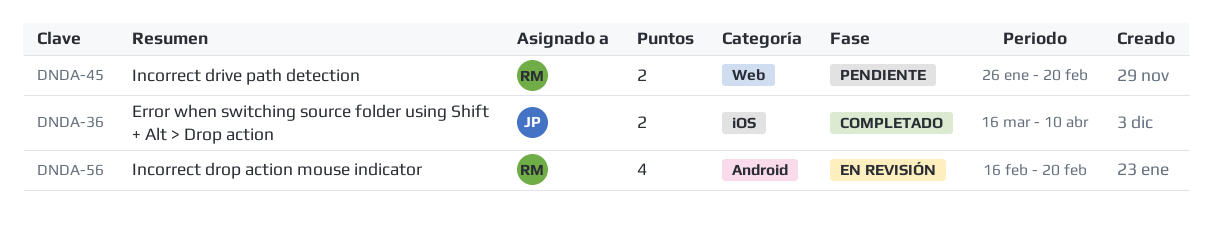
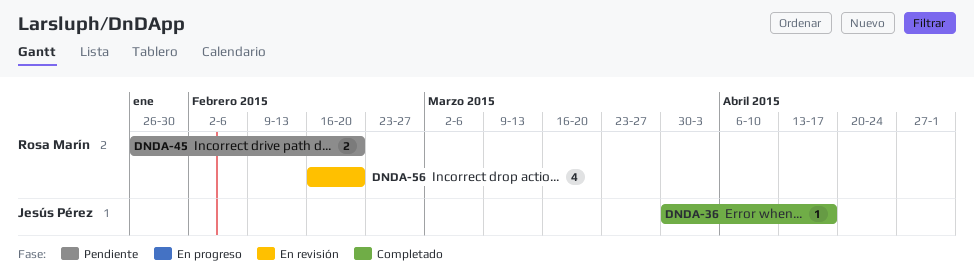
DNDA-36, estimate: 2 -> 1
DNDA-36, start: Mar 16 -> Mar 30
DNDA-36, due: Apr 10 -> Apr 17

